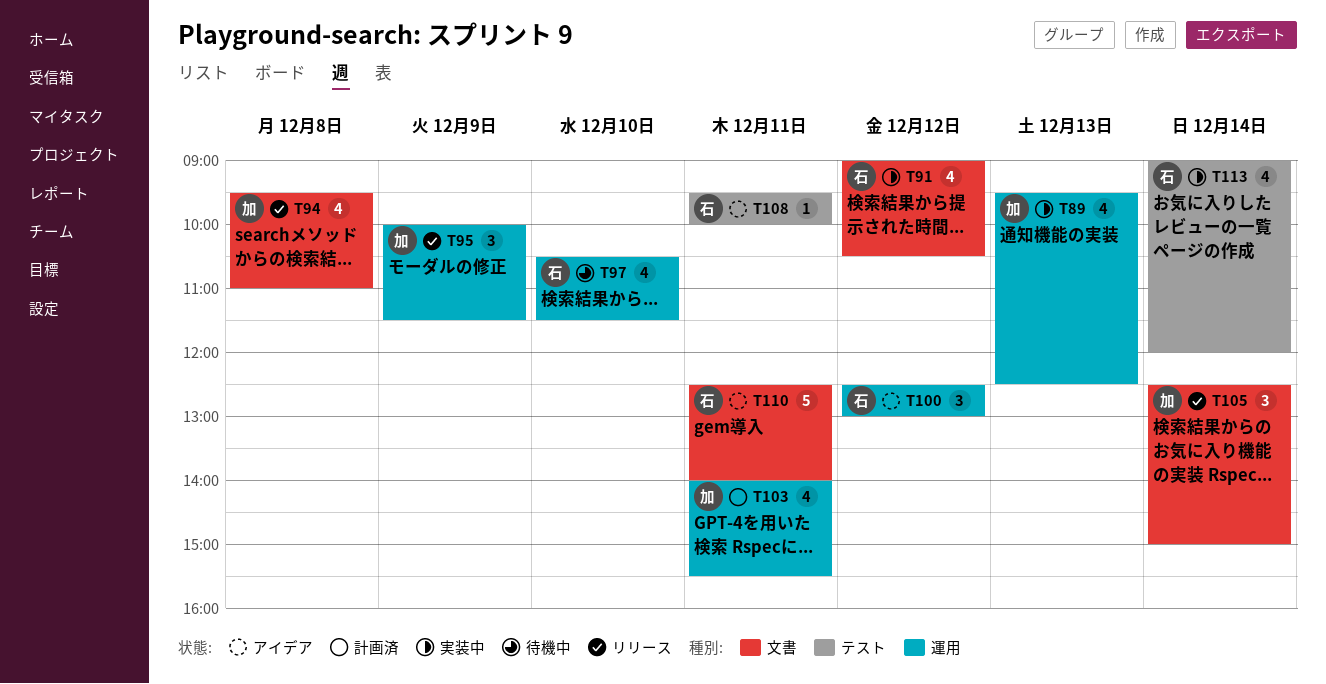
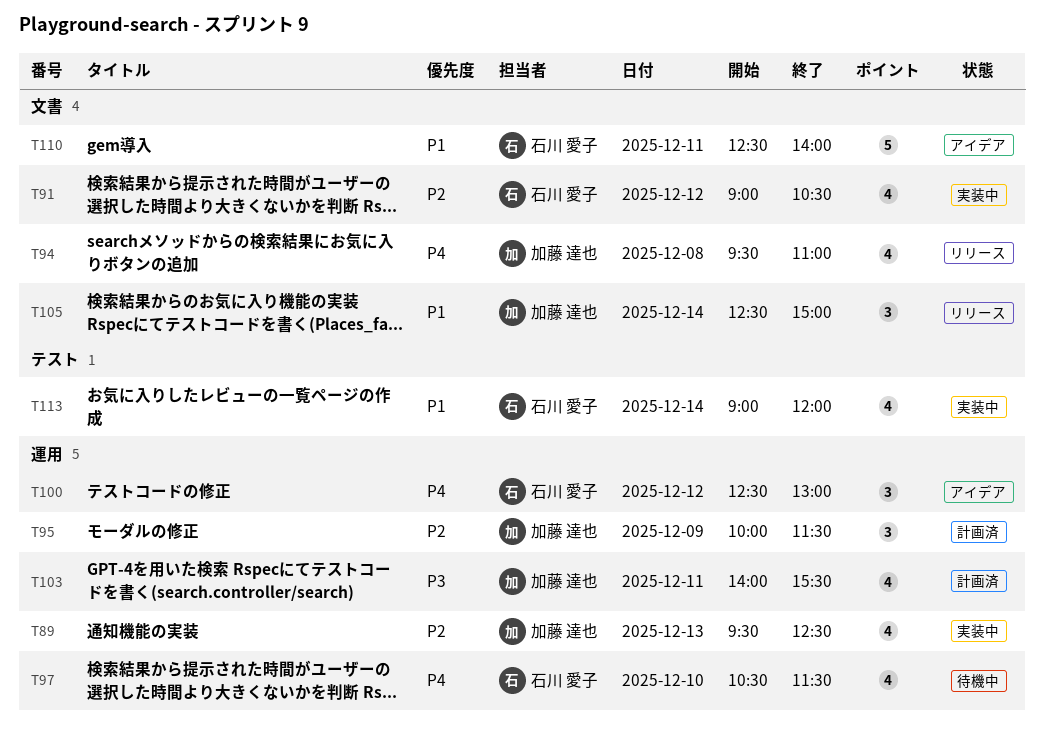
T95, status: リリース -> 計画済
T108: present -> none

